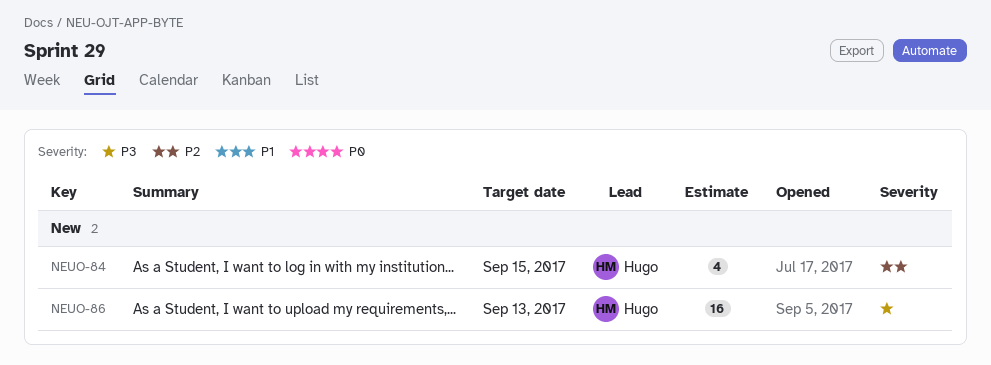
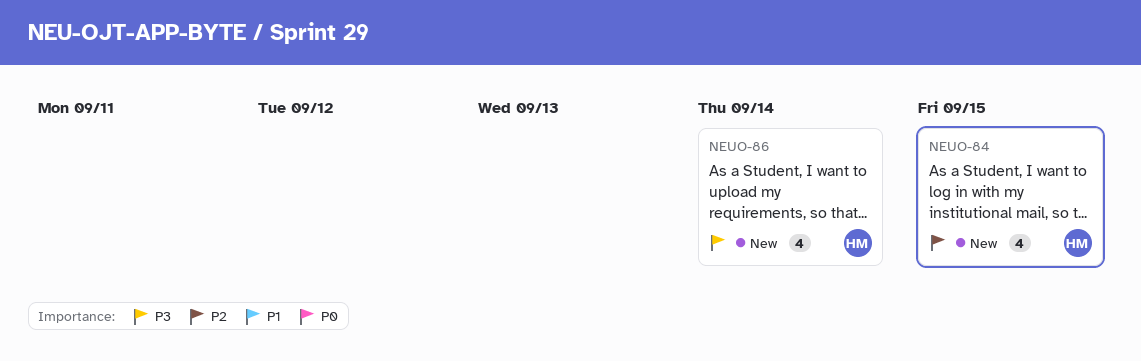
NEUO-86, estimate: 16 -> 4
NEUO-86, due: Sep 13 -> Sep 14

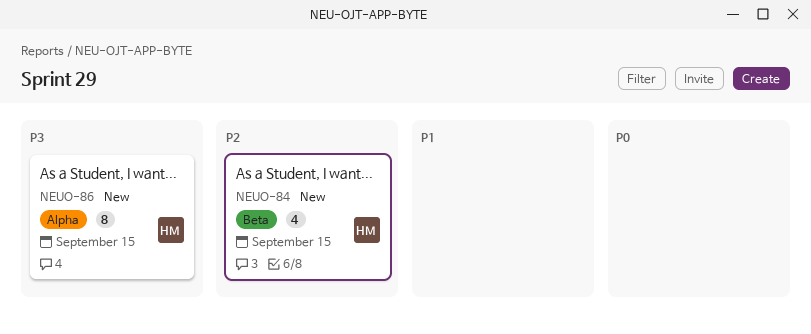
NEUO-86, estimate: 4 -> 8
NEUO-86, due: Sep 14 -> Sep 15

